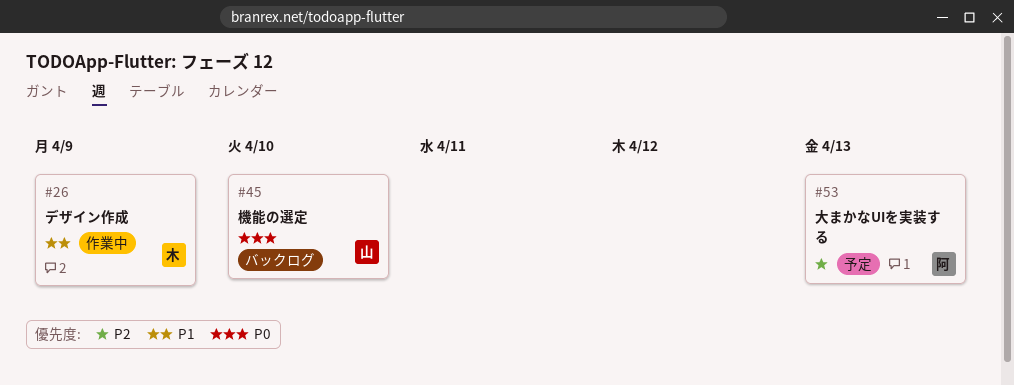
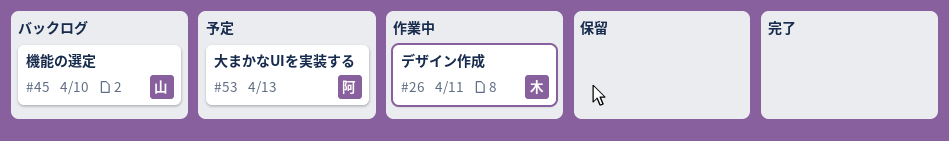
#26, due: Apr 9 -> Apr 11

